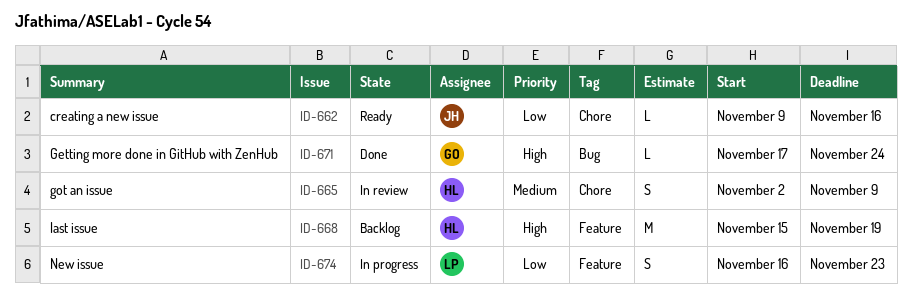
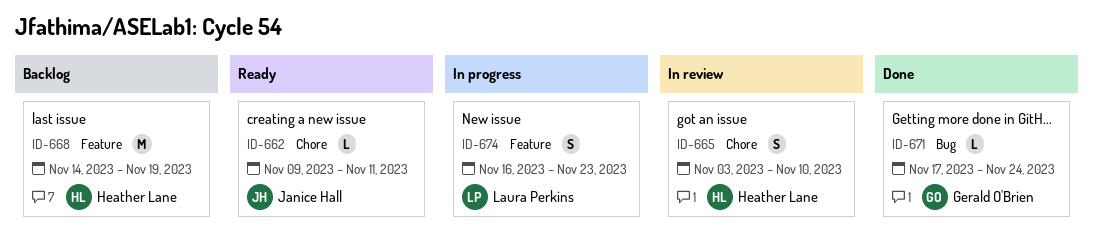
ID-662, due: Nov 16 -> Nov 11
ID-665, start: Nov 2 -> Nov 3
ID-665, due: Nov 9 -> Nov 10
ID-668, start: Nov 15 -> Nov 14

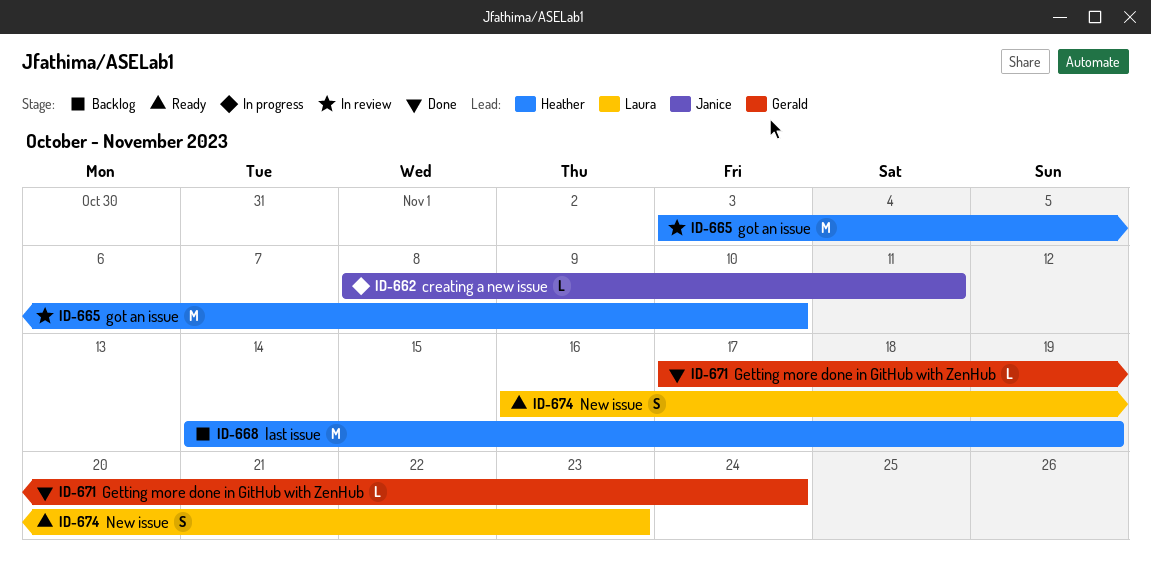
ID-662, status: Ready -> In progress
ID-662, start: Nov 9 -> Nov 8
ID-665, estimate: S -> M
ID-674, status: In progress -> Ready

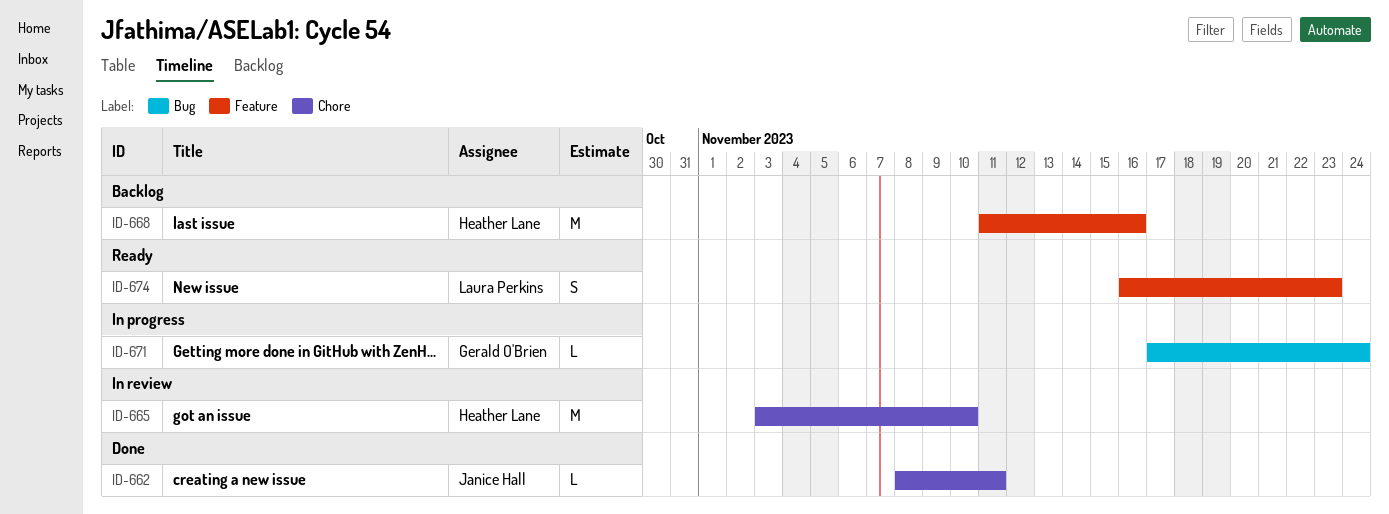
ID-662, status: In progress -> Done
ID-668, start: Nov 14 -> Nov 11
ID-668, due: Nov 19 -> Nov 16
ID-671, status: Done -> In progress

